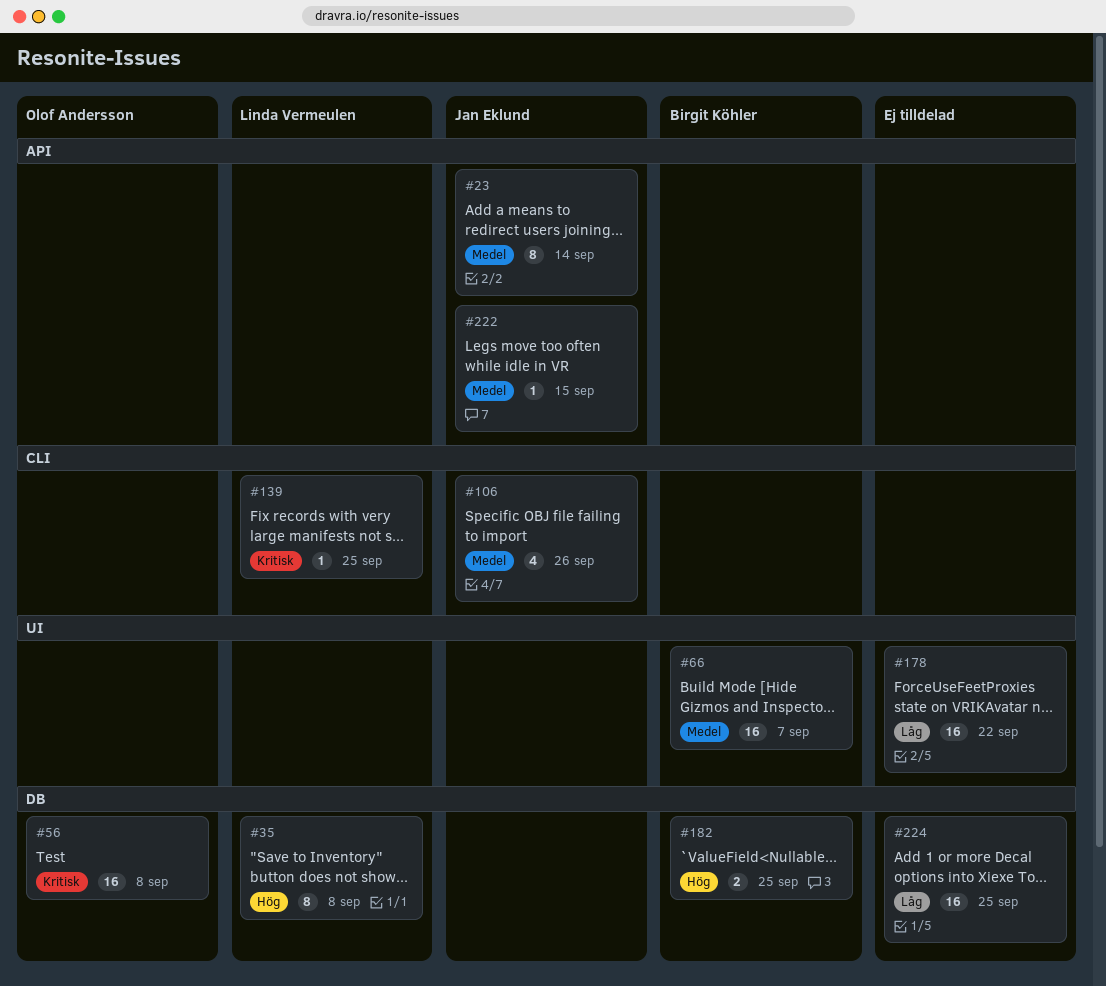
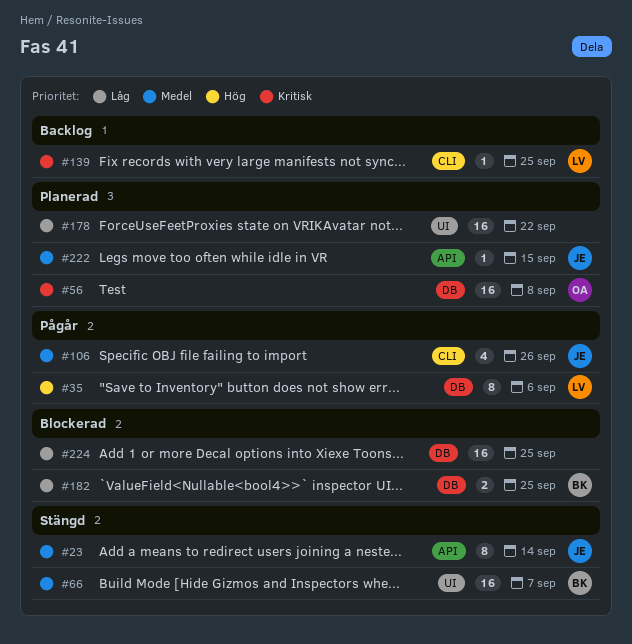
#35, due: Sep 8 -> Sep 6
#182, priority: Hög -> Låg

